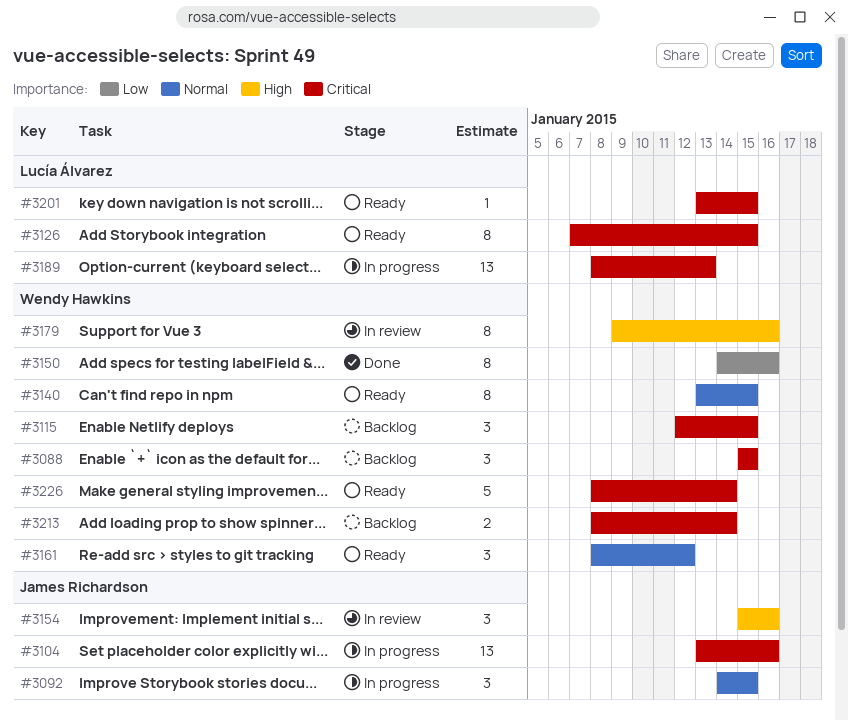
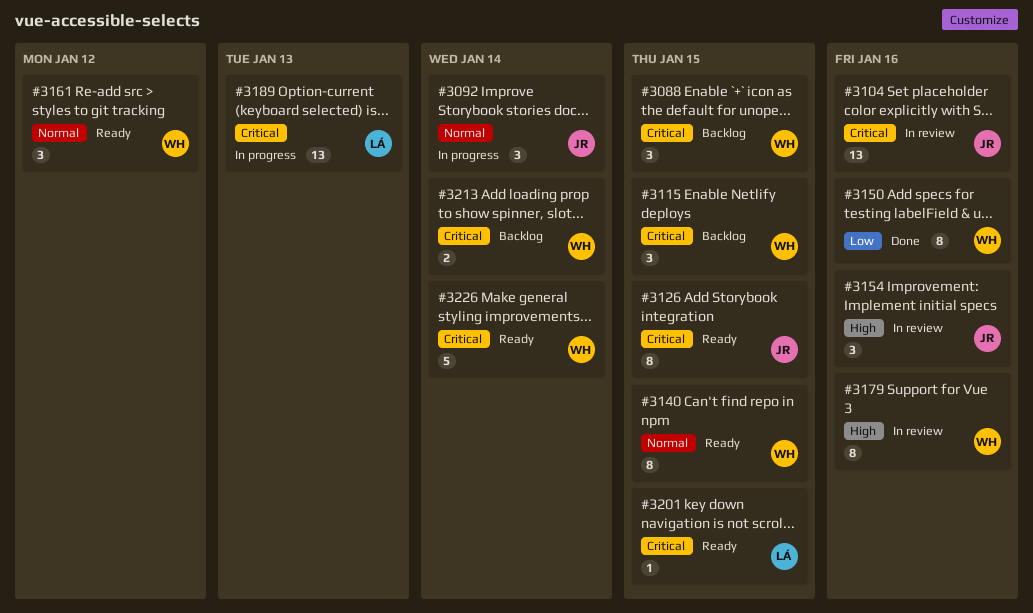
#3092, due: Jan 15 -> Jan 14
#3104, status: In progress -> In review
#3126, owner: Lucía Álvarez -> James Richardson

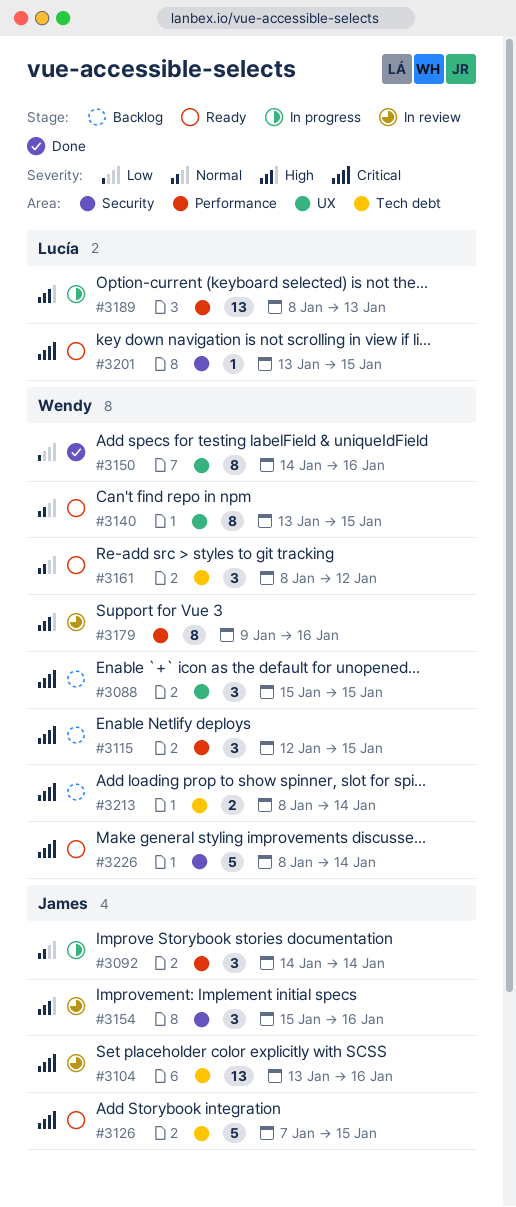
#3126, estimate: 8 -> 5
#3189, priority: Critical -> High

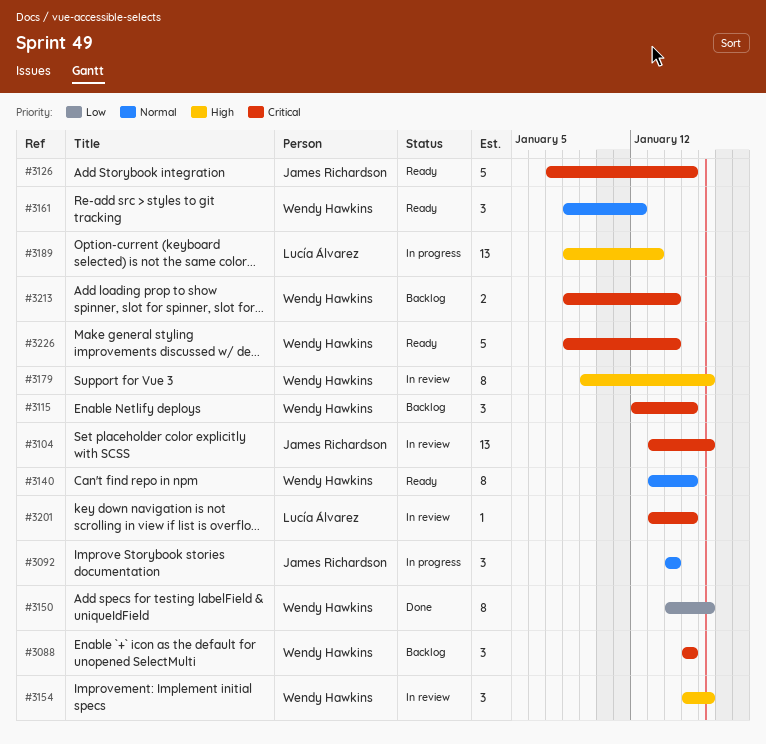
#3154, owner: James Richardson -> Wendy Hawkins
#3201, status: Ready -> In review

